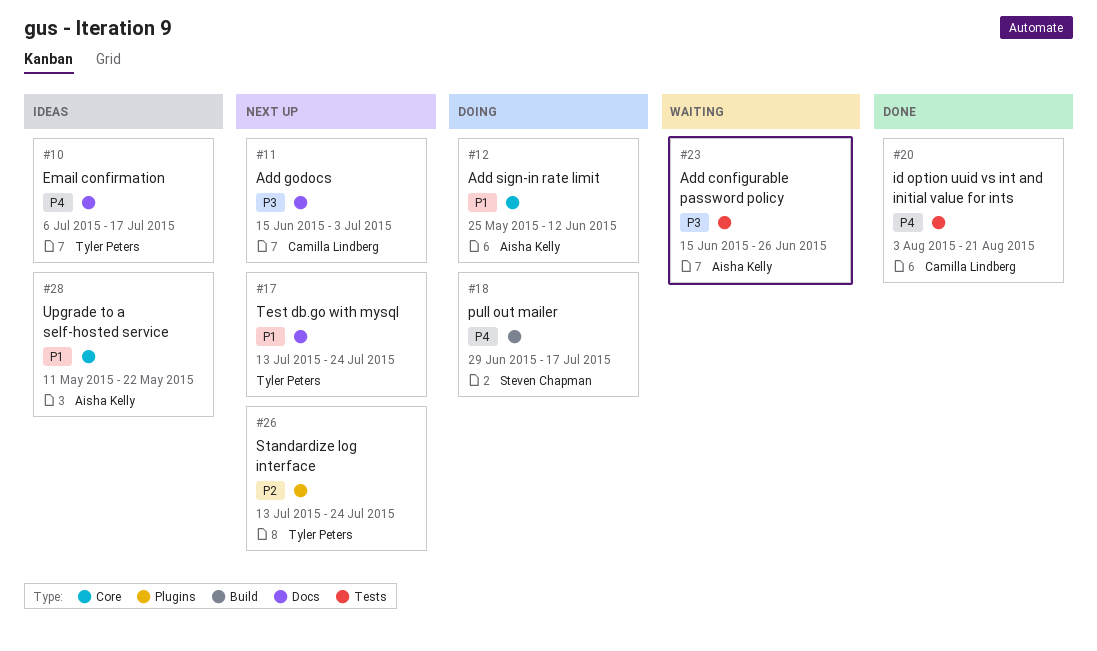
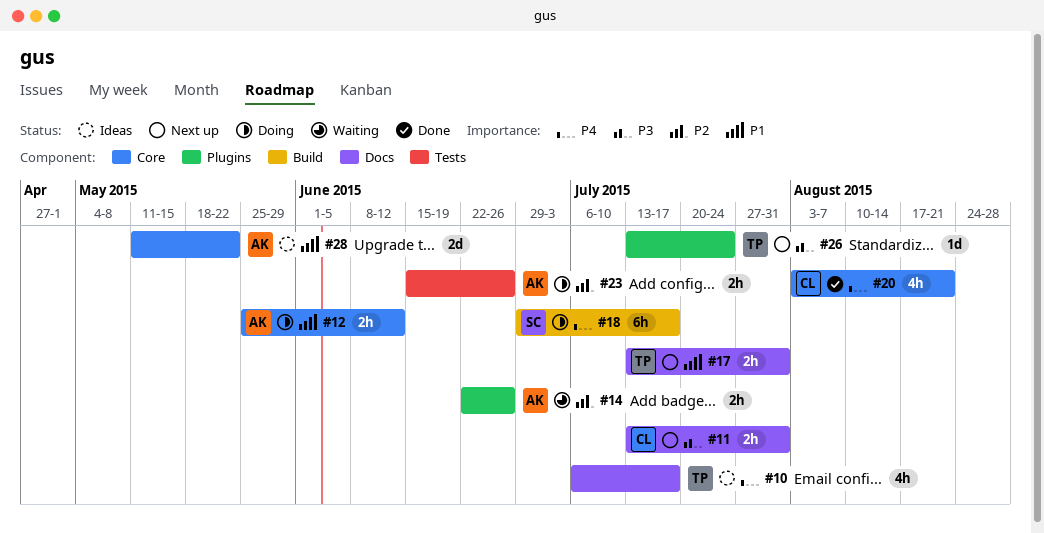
#11, start: Jun 15 -> Jul 13
#11, due: Jul 3 -> Jul 31
#14: none -> present
#17, due: Jul 24 -> Jul 31
#20, label: Tests -> Core
#23, status: Waiting -> Doing
#23, priority: P3 -> P2
#26, priority: P2 -> P3

